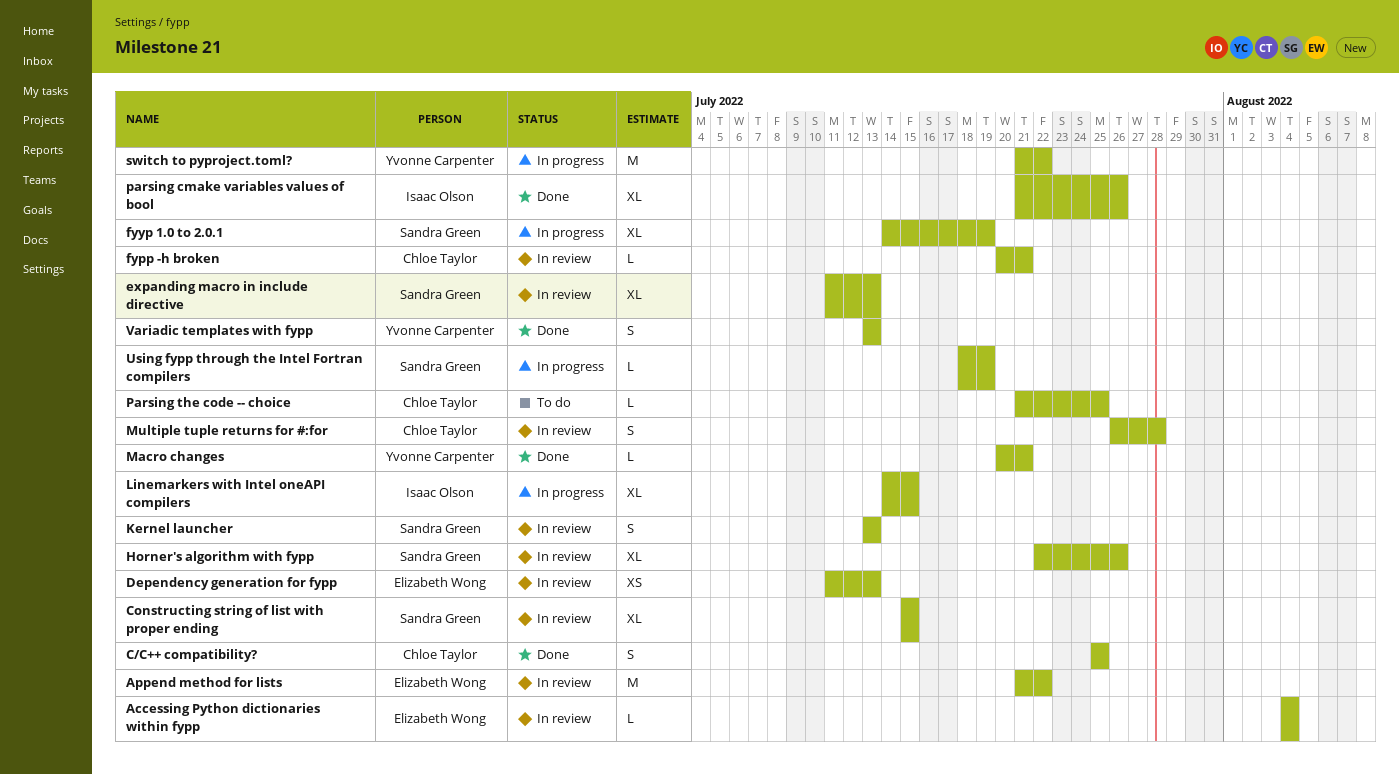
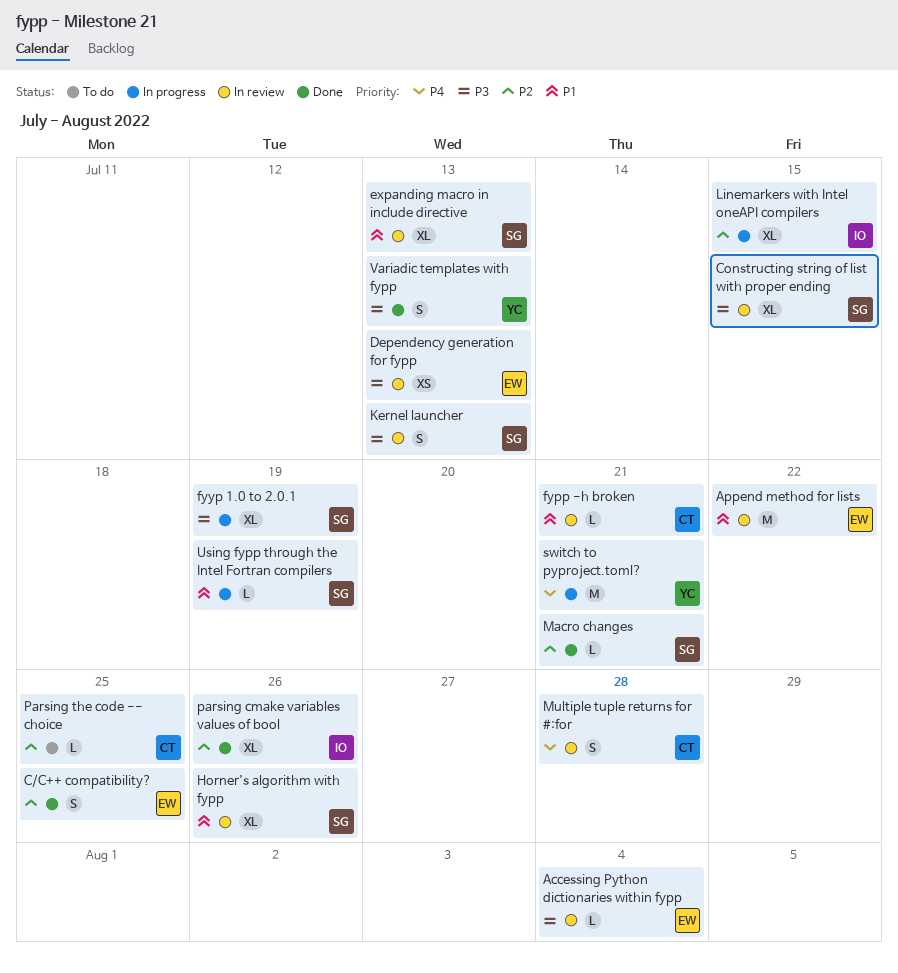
C/C++ compatibility?, owner: Chloe Taylor -> Elizabeth Wong
Macro changes, owner: Yvonne Carpenter -> Sandra Green
switch to pyproject.toml?, due: Jul 22 -> Jul 21

